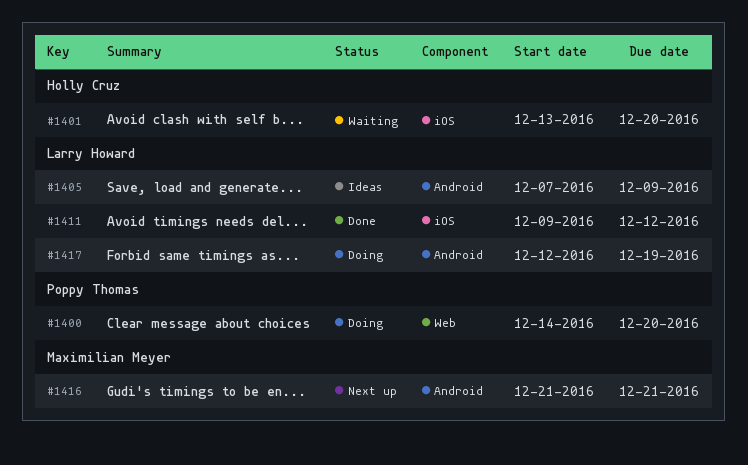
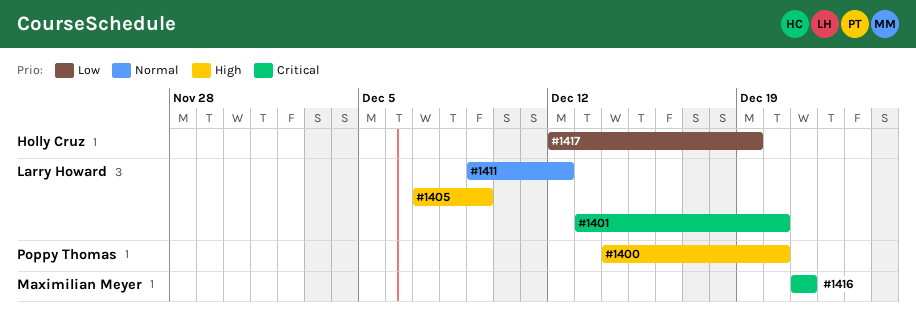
#1401, owner: Holly Cruz -> Larry Howard
#1417, owner: Larry Howard -> Holly Cruz

